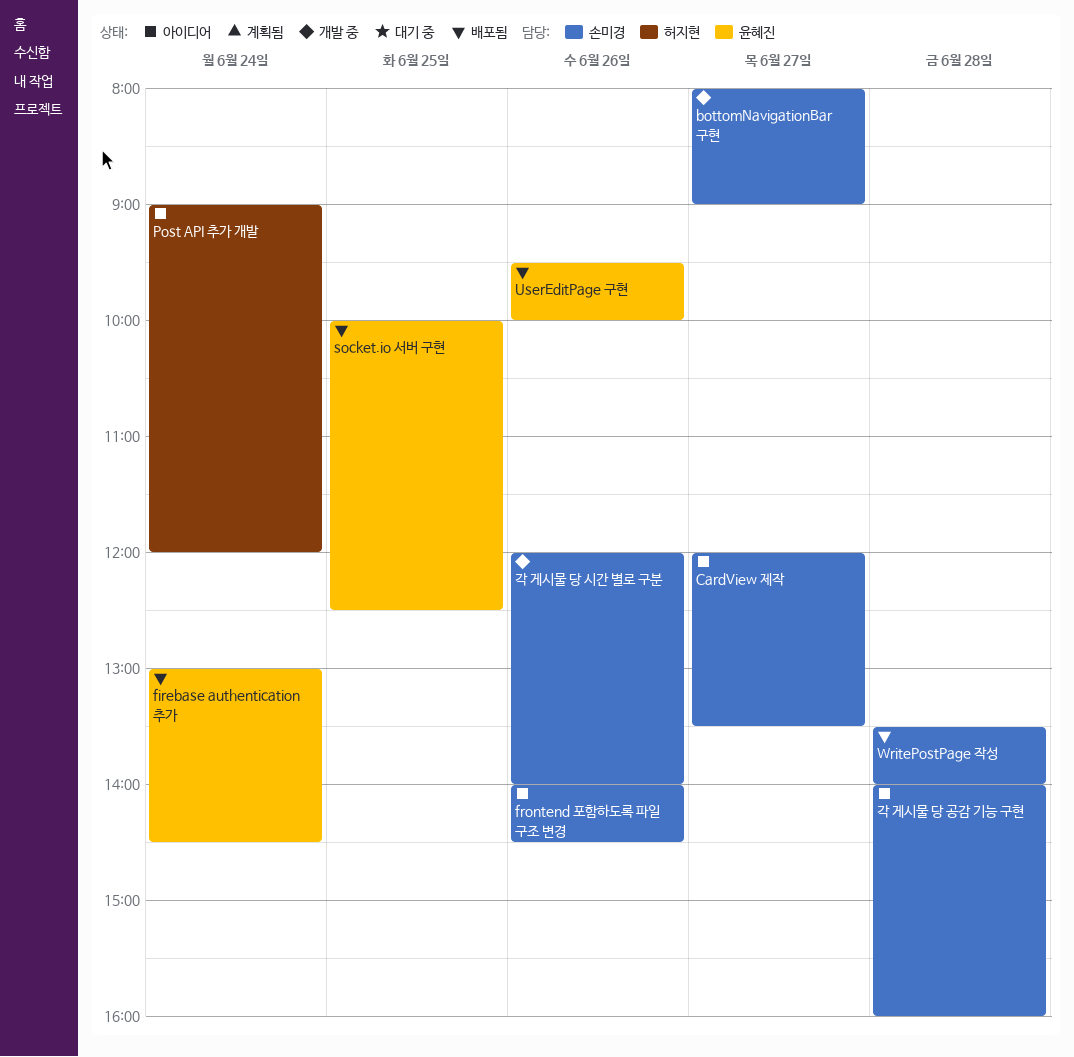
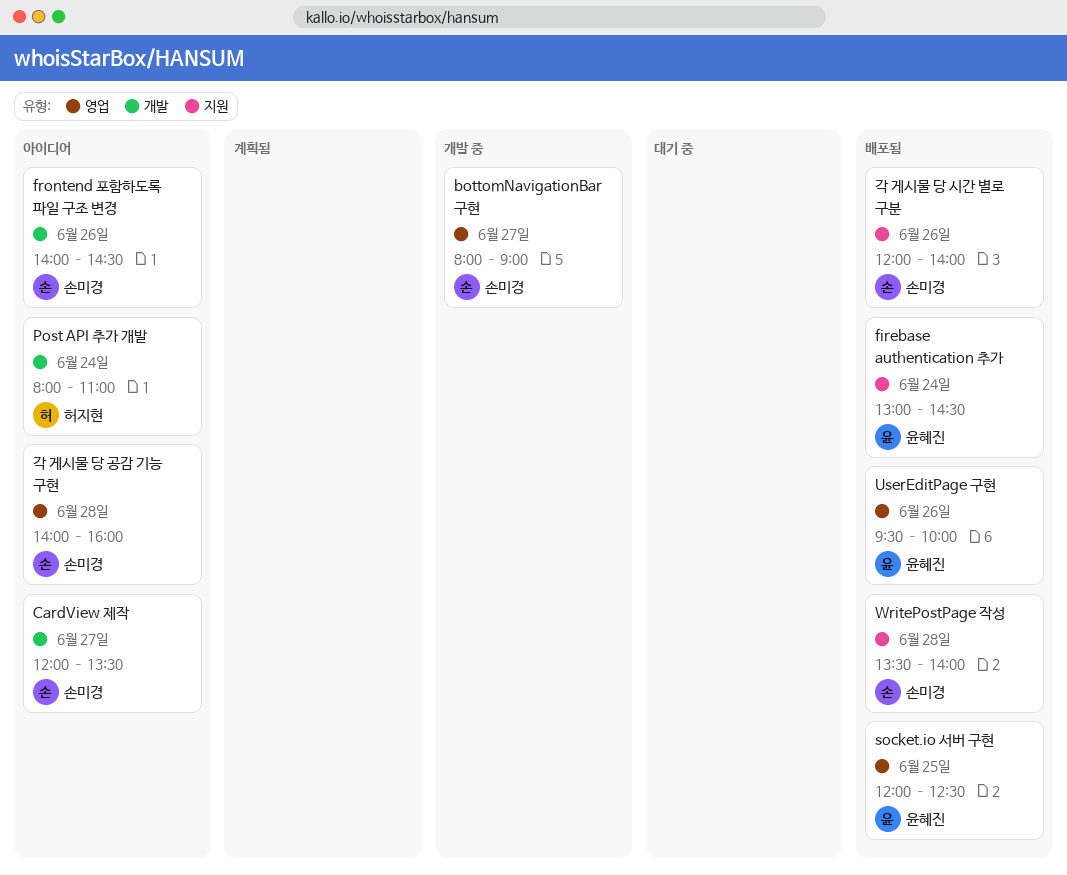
Post API 추가 개발, begins: 09:00 -> 08:00
Post API 추가 개발, ends: 12:00 -> 11:00
socket.io 서버 구현, begins: 10:00 -> 12:00
각 게시물 당 시간 별로 구분, status: 개발 중 -> 배포됨

